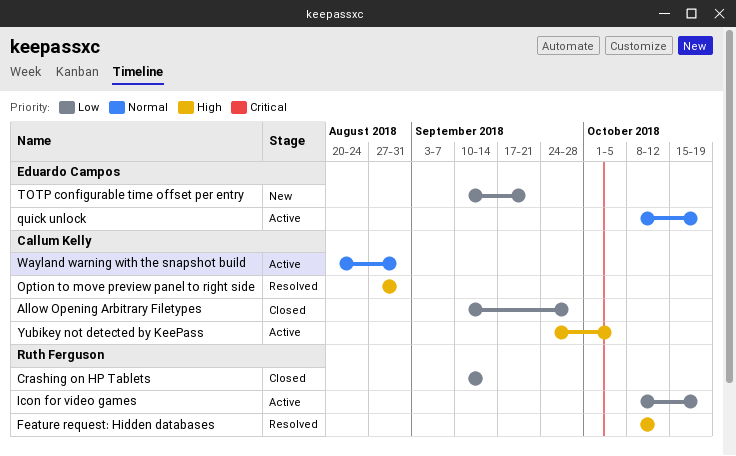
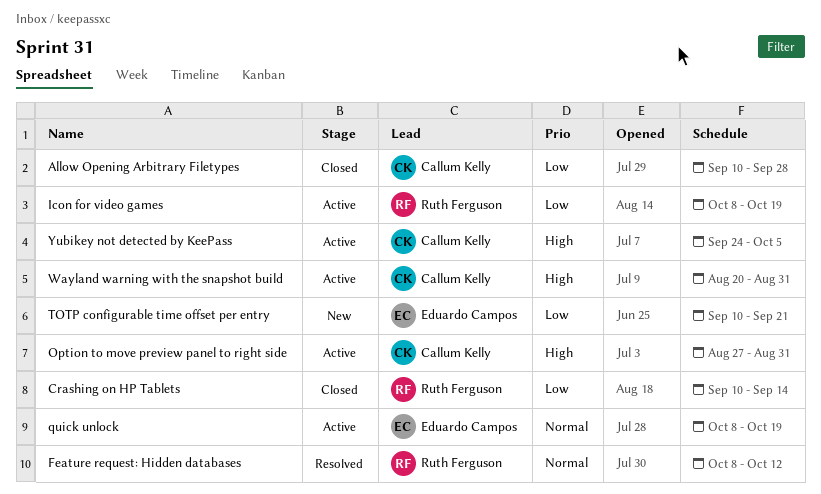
Feature request: Hidden databases, priority: High -> Normal
Option to move preview panel to right side, status: Resolved -> Active
Wayland warning with the snapshot build, priority: Normal -> High

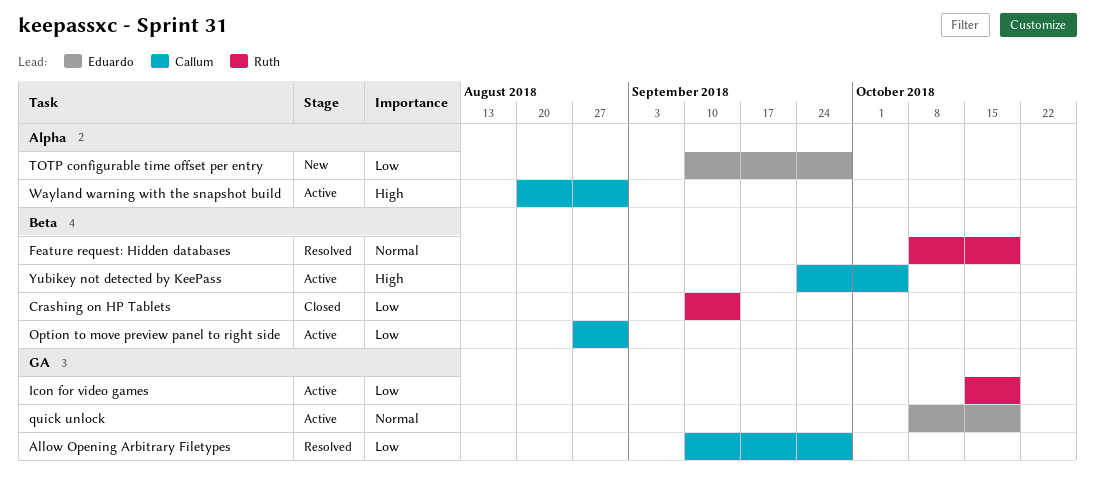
Allow Opening Arbitrary Filetypes, status: Closed -> Resolved
Feature request: Hidden databases, due: Oct 12 -> Oct 19
Icon for video games, start: Oct 8 -> Oct 15
Option to move preview panel to right side, priority: High -> Low
TOTP configurable time offset per entry, due: Sep 21 -> Sep 28

